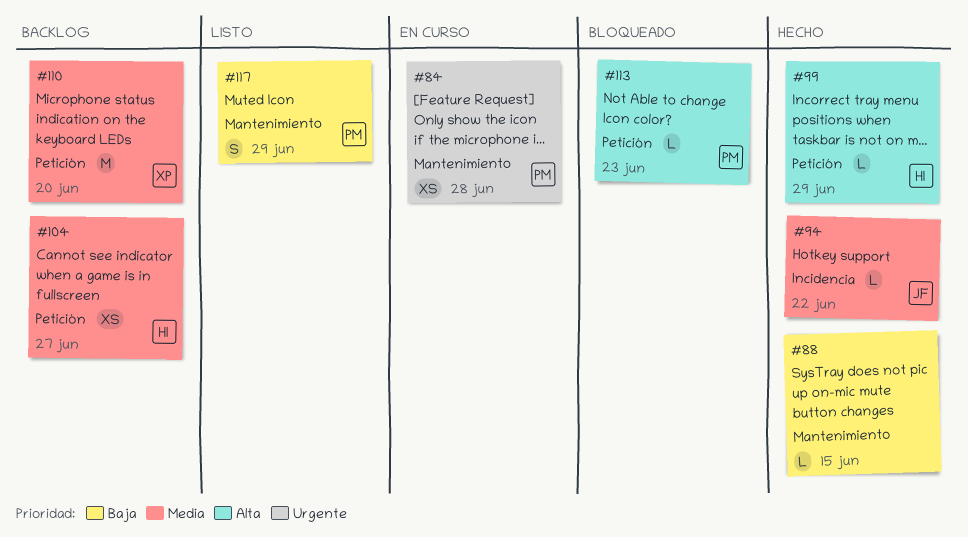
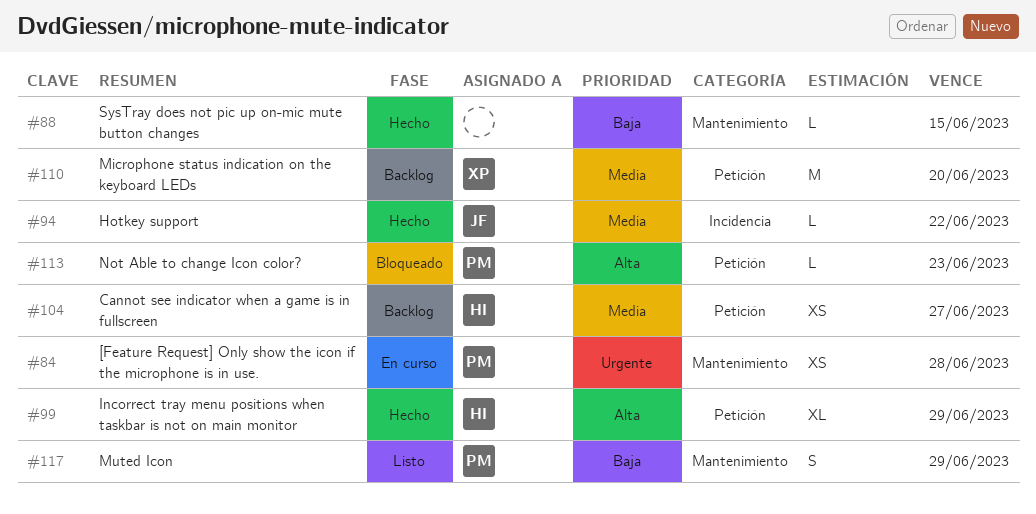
#99, estimate: L -> XL

